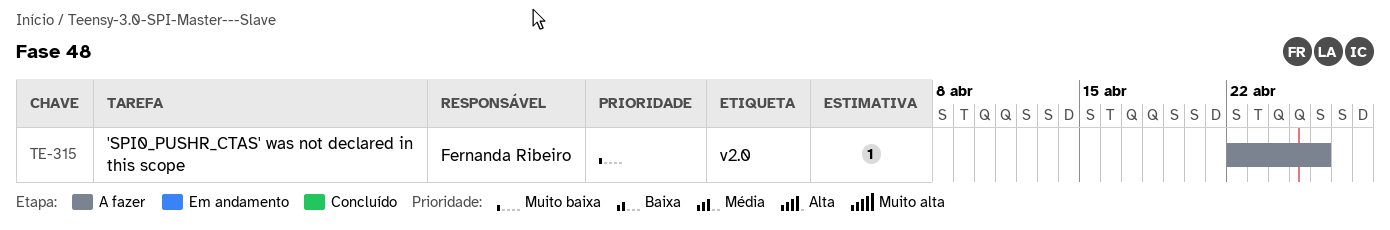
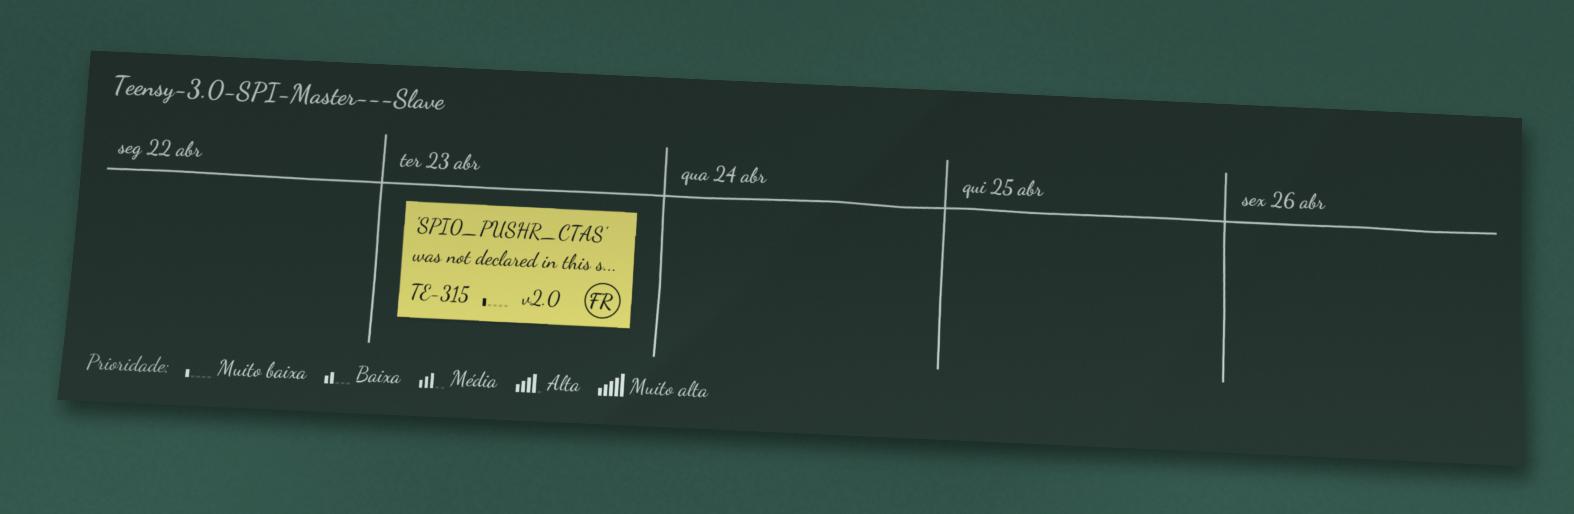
TE-315, due: Apr 26 -> Apr 23

